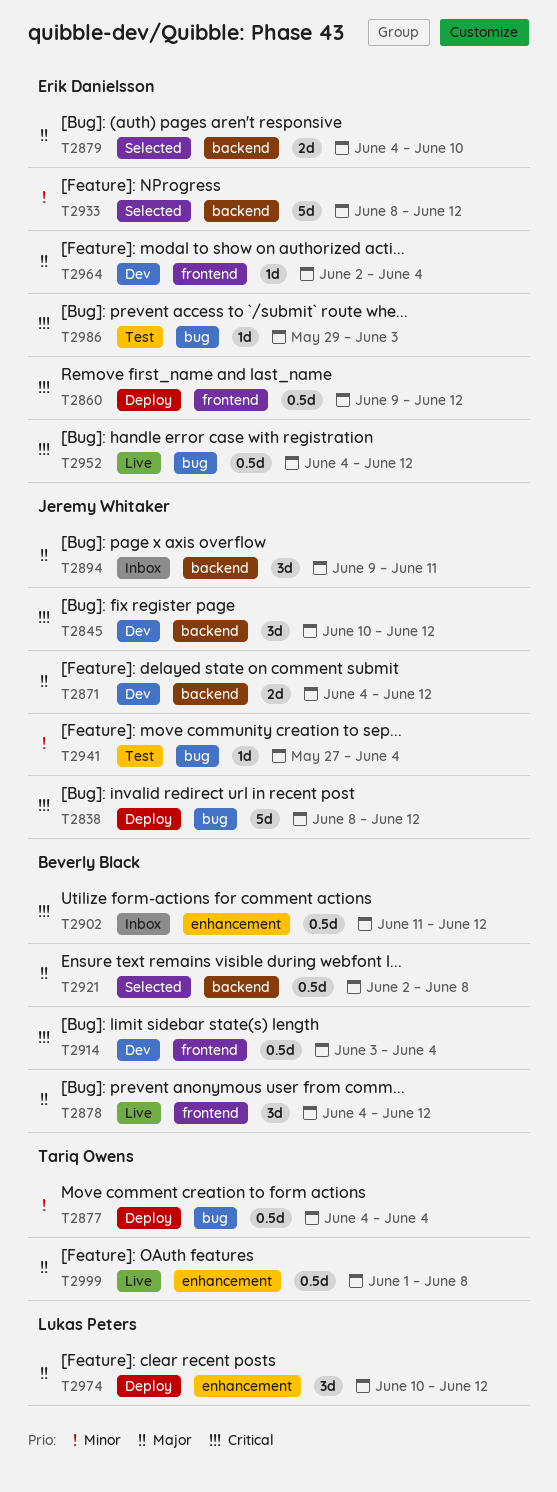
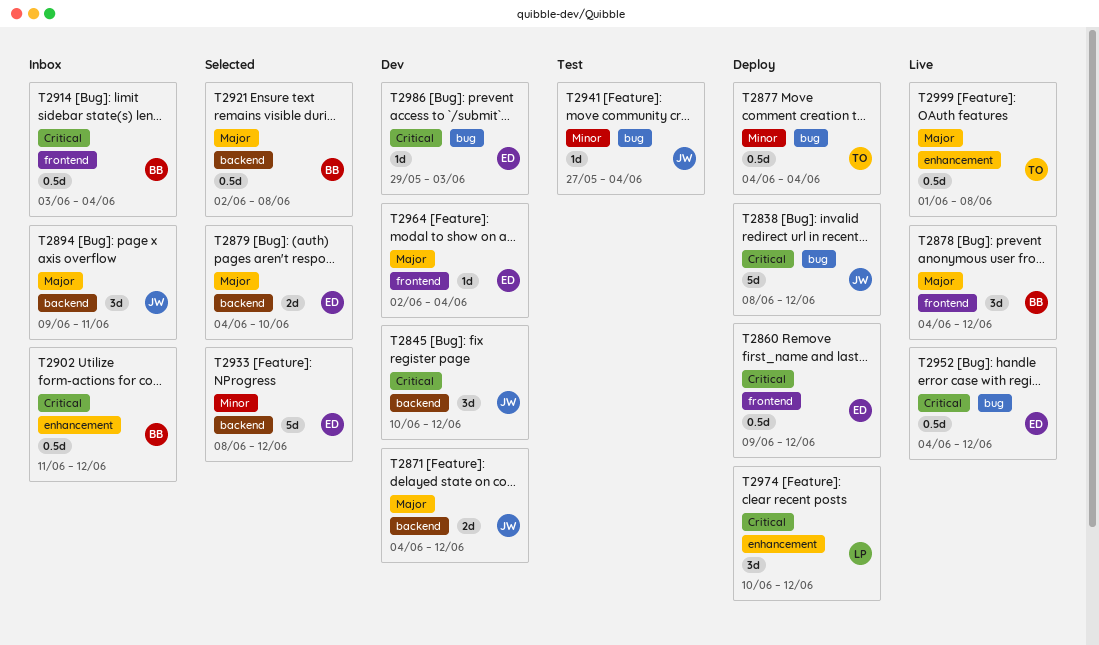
T2914, status: Dev -> Inbox
T2974, priority: Major -> Critical
T2986, status: Test -> Dev

